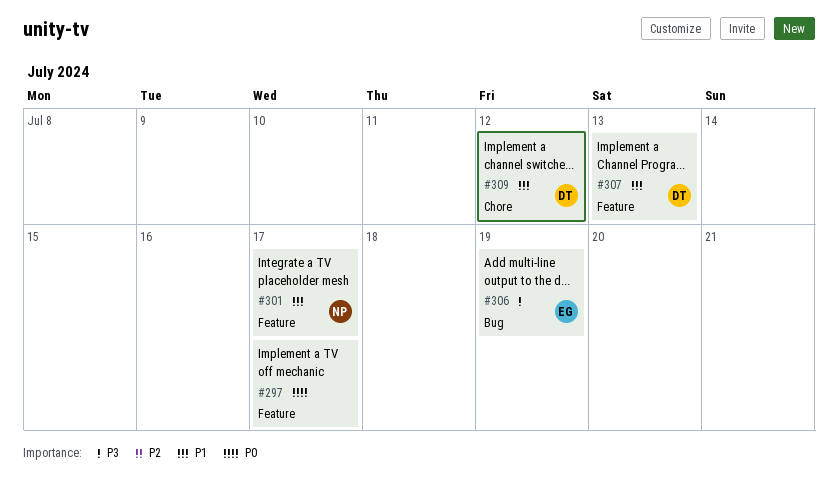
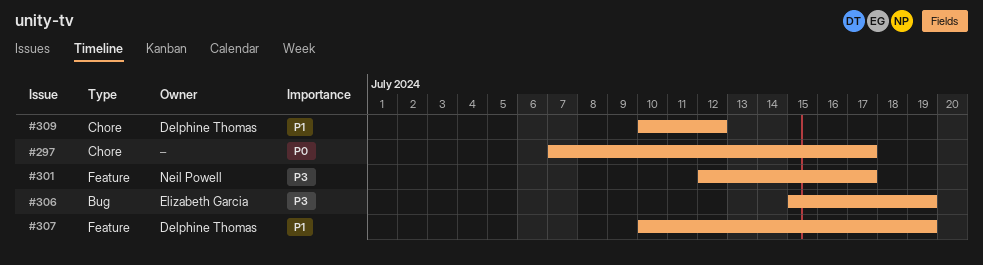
#297, label: Feature -> Chore
#301, priority: P1 -> P3
#307, due: Jul 13 -> Jul 19

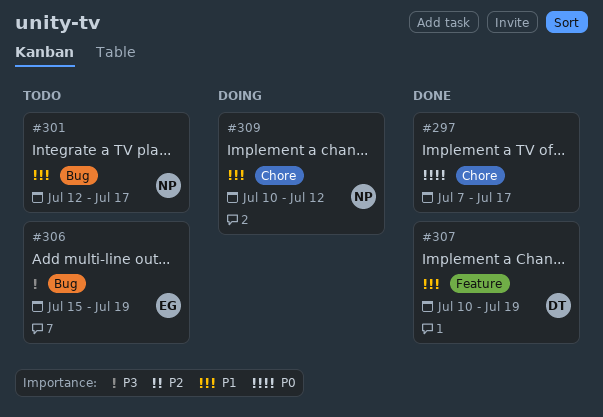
#301, priority: P3 -> P1
#301, label: Feature -> Bug
#309, owner: Delphine Thomas -> Neil Powell

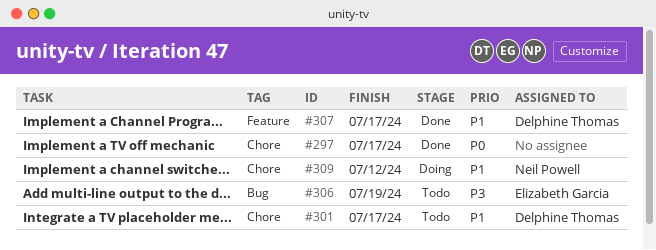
#301, owner: Neil Powell -> Delphine Thomas
#301, label: Bug -> Chore
#307, due: Jul 19 -> Jul 17

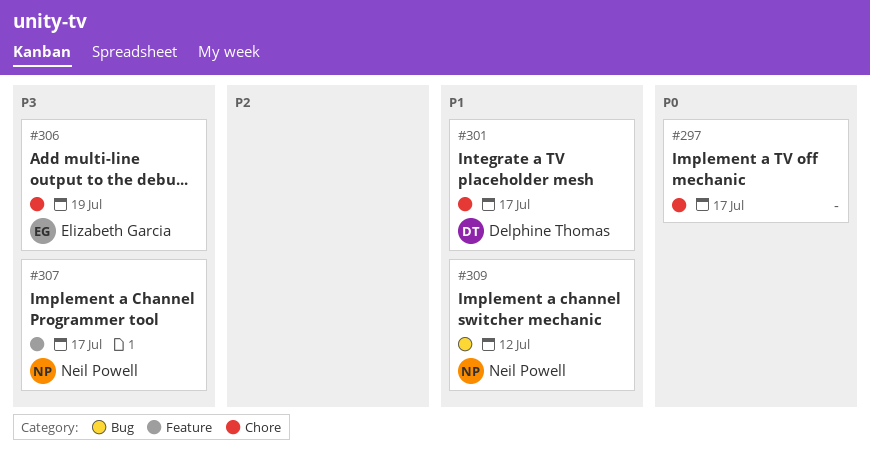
#306, label: Bug -> Chore
#307, owner: Delphine Thomas -> Neil Powell
#307, priority: P1 -> P3
#309, label: Chore -> Bug

